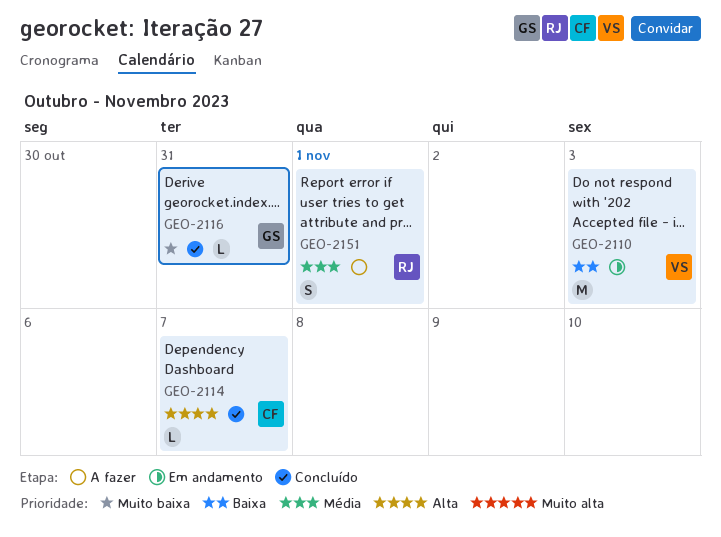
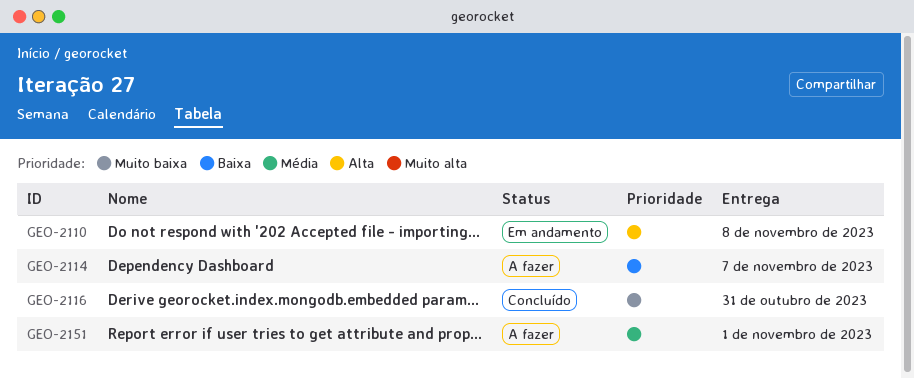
GEO-2110, priority: Baixa -> Alta
GEO-2110, due: Nov 3 -> Nov 8
GEO-2114, status: Concluído -> A fazer
GEO-2114, priority: Alta -> Baixa

